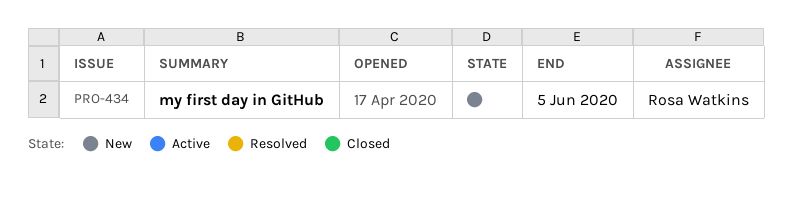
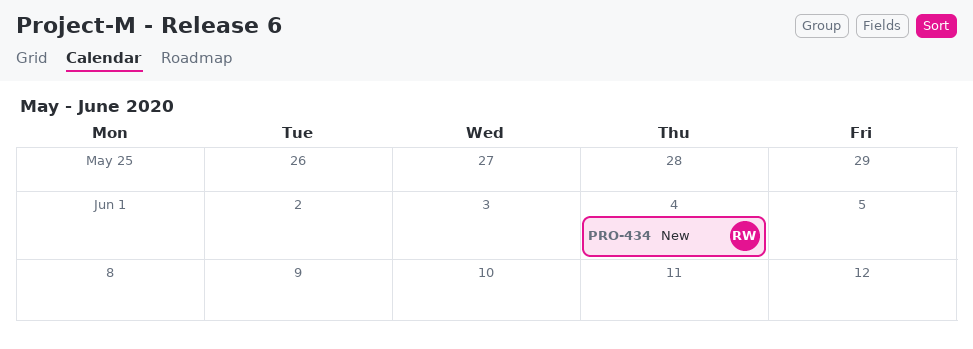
PRO-434, due: Jun 5 -> Jun 4

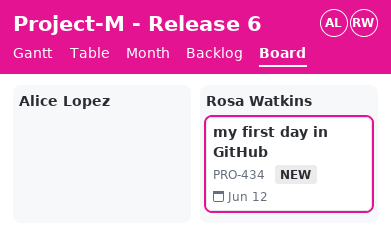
PRO-434, due: Jun 4 -> Jun 12

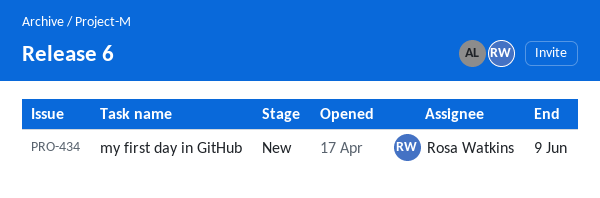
PRO-434, due: Jun 12 -> Jun 9

